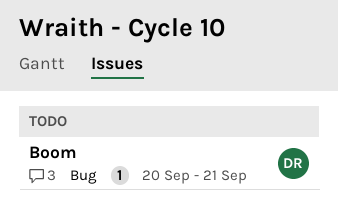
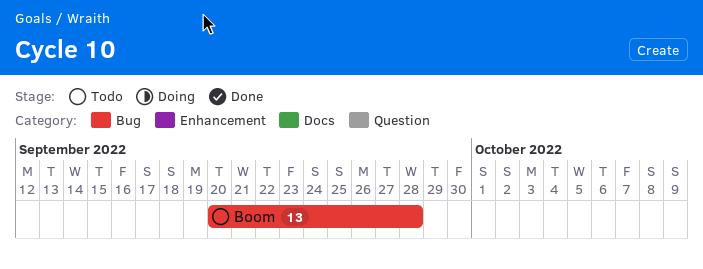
Boom, estimate: 1 -> 13
Boom, due: Sep 21 -> Sep 28

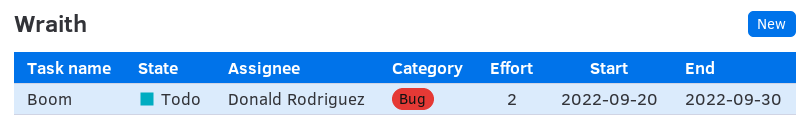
Boom, estimate: 13 -> 2
Boom, due: Sep 28 -> Sep 30

